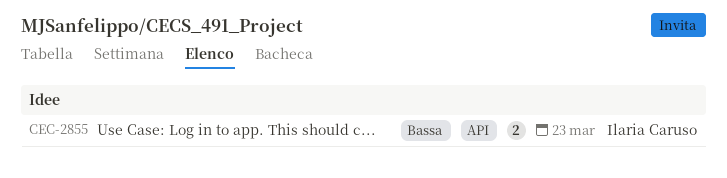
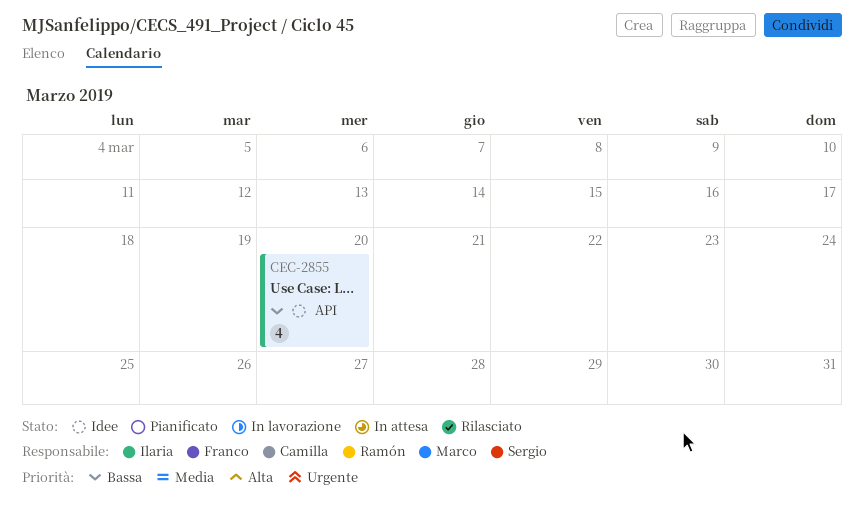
CEC-2855, estimate: 2 -> 4
CEC-2855, due: Mar 23 -> Mar 20

